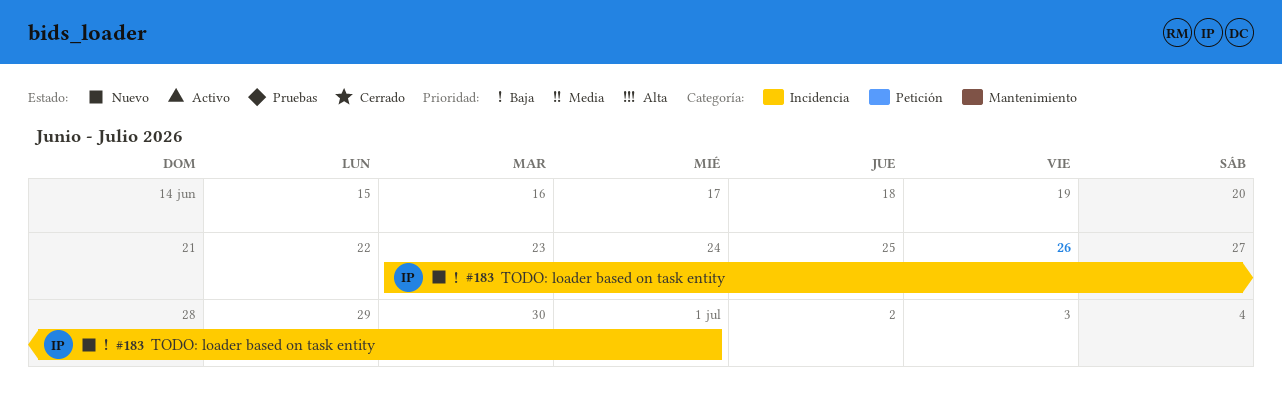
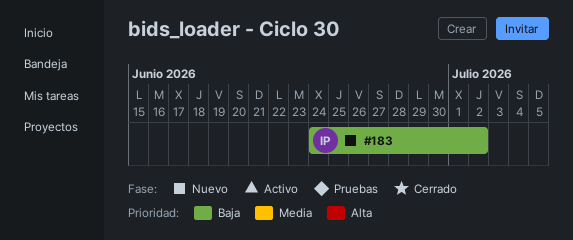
#183, start: Jun 23 -> Jun 24
#183, due: Jul 1 -> Jul 2

